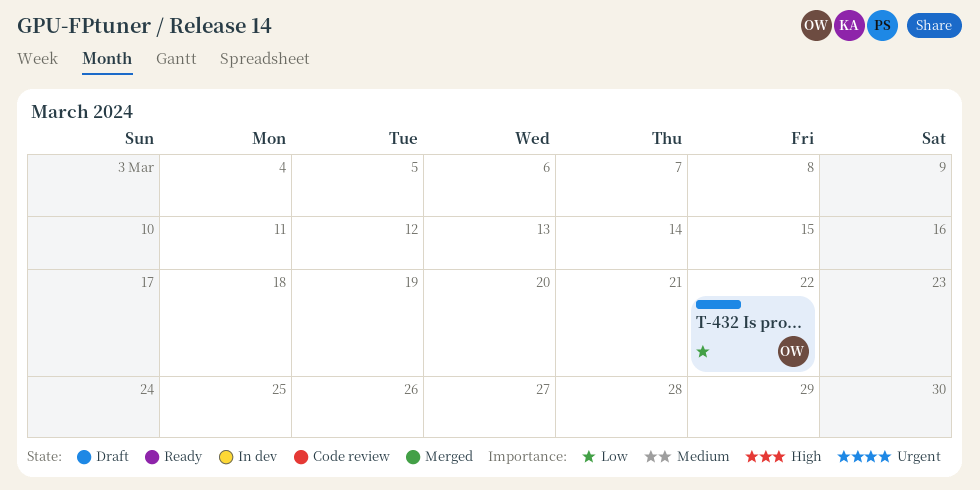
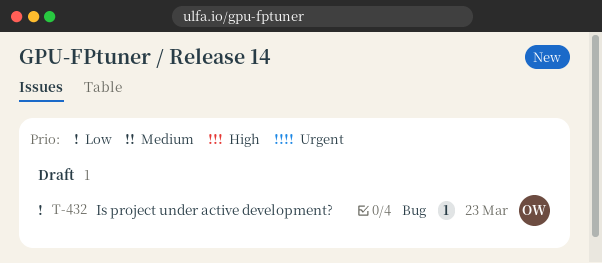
T-432, due: Mar 22 -> Mar 23

